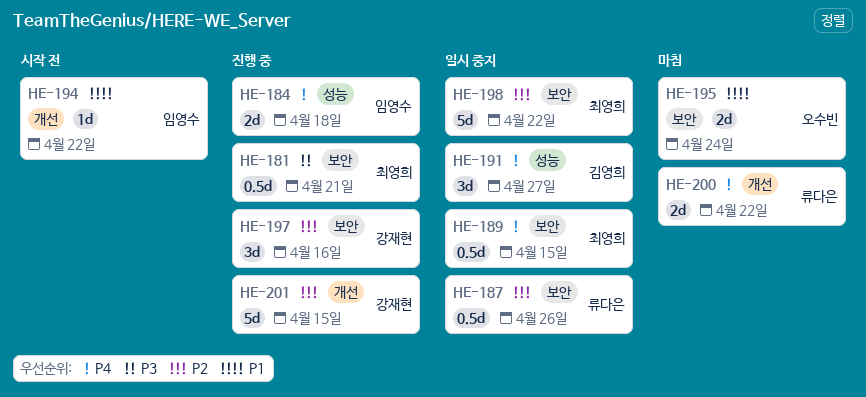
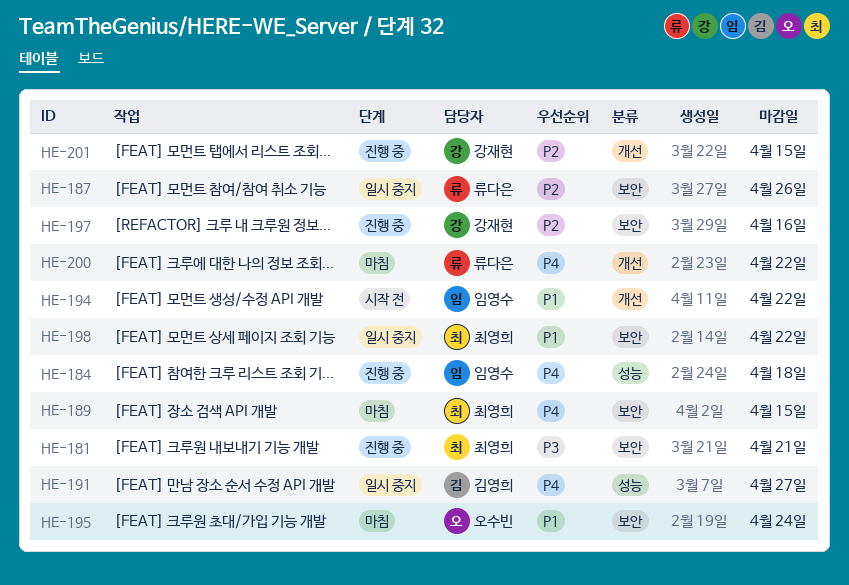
HE-189, status: 일시 중지 -> 마침
HE-198, priority: P2 -> P1

